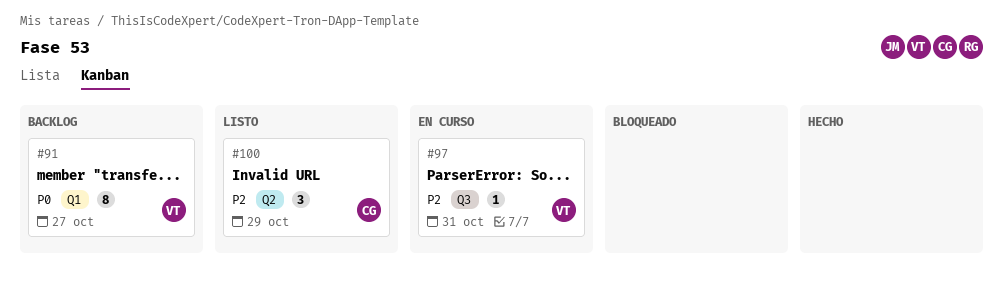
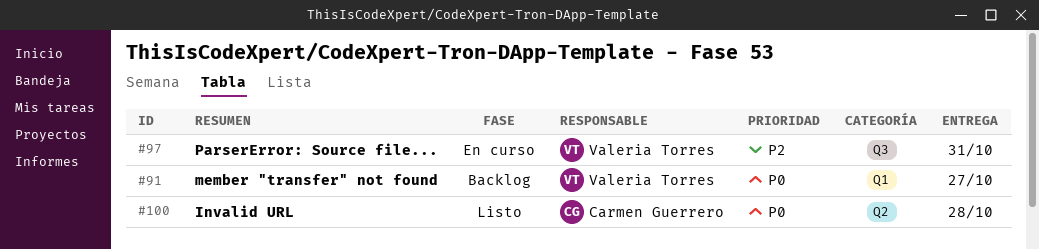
#100, priority: P2 -> P0
#100, due: Oct 29 -> Oct 28

